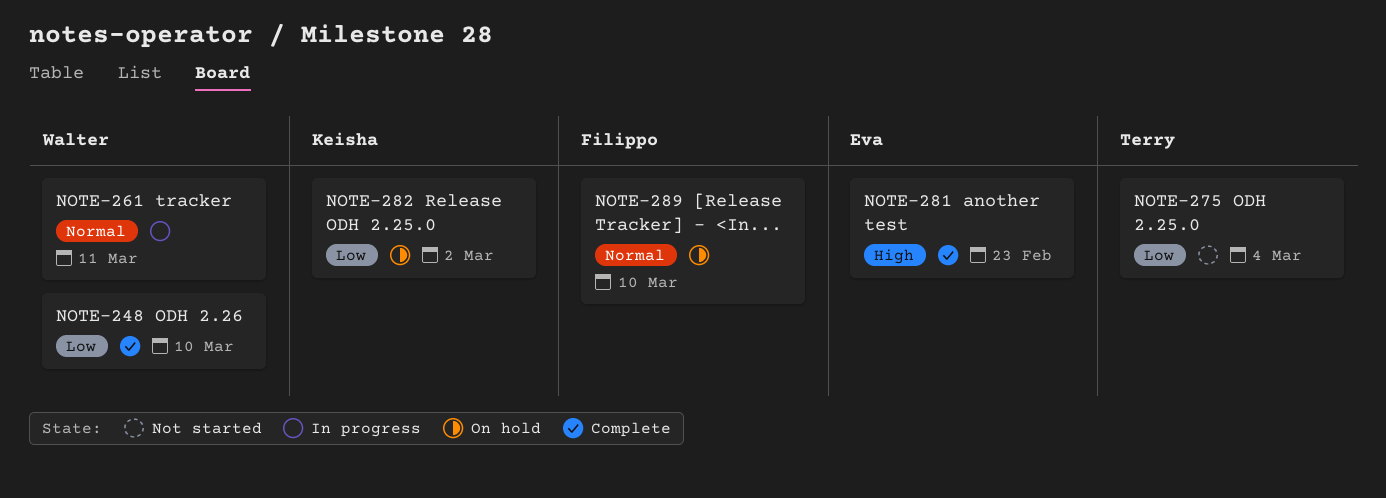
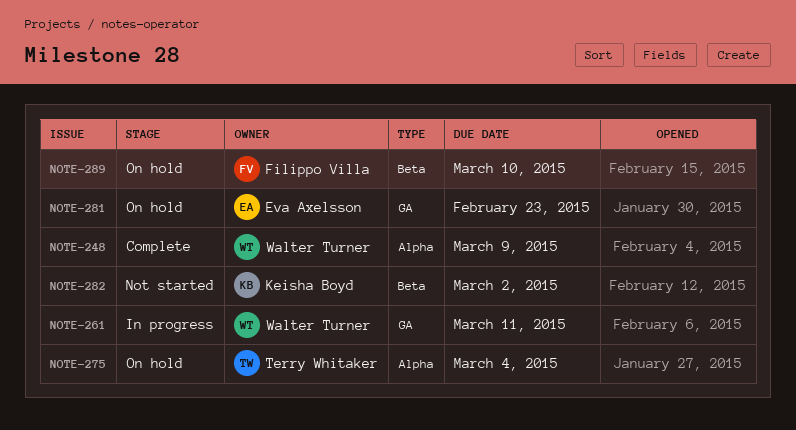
NOTE-248, due: Mar 10 -> Mar 9
NOTE-275, status: Not started -> On hold
NOTE-281, status: Complete -> On hold
NOTE-282, status: On hold -> Not started

